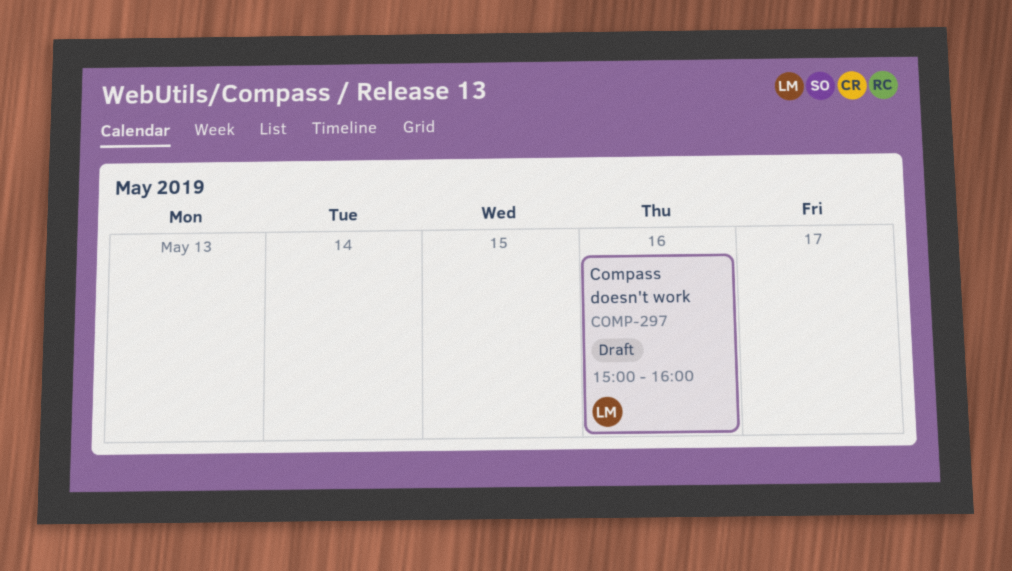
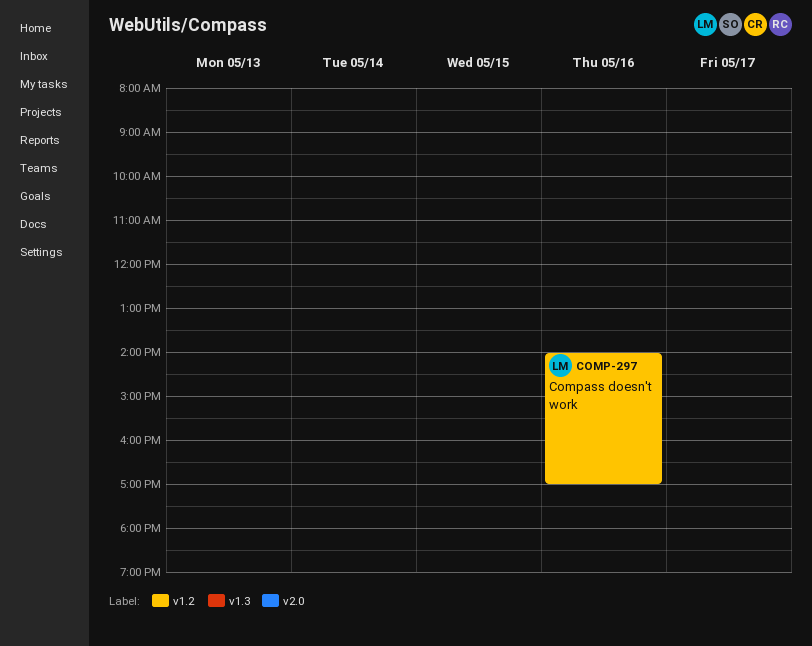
COMP-297, begins: 15:00 -> 14:00
COMP-297, ends: 16:00 -> 17:00

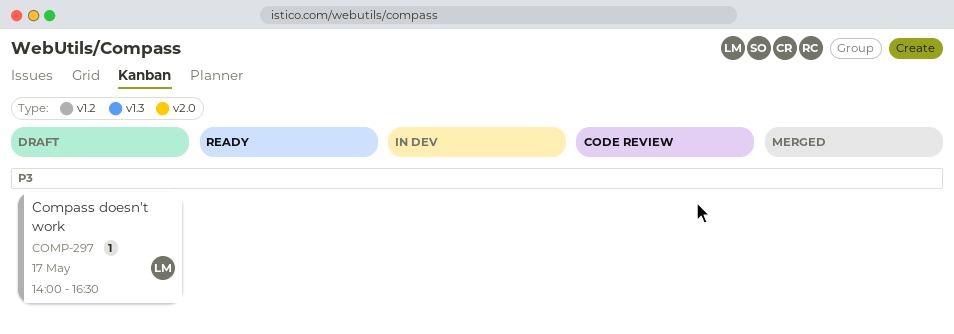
COMP-297, day: May 16 -> May 17
COMP-297, ends: 17:00 -> 16:30

